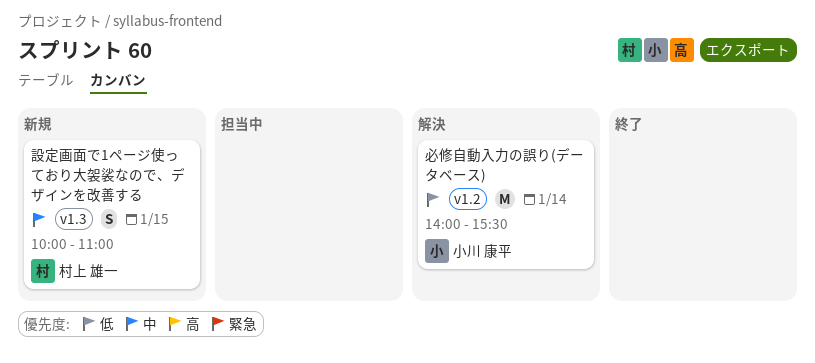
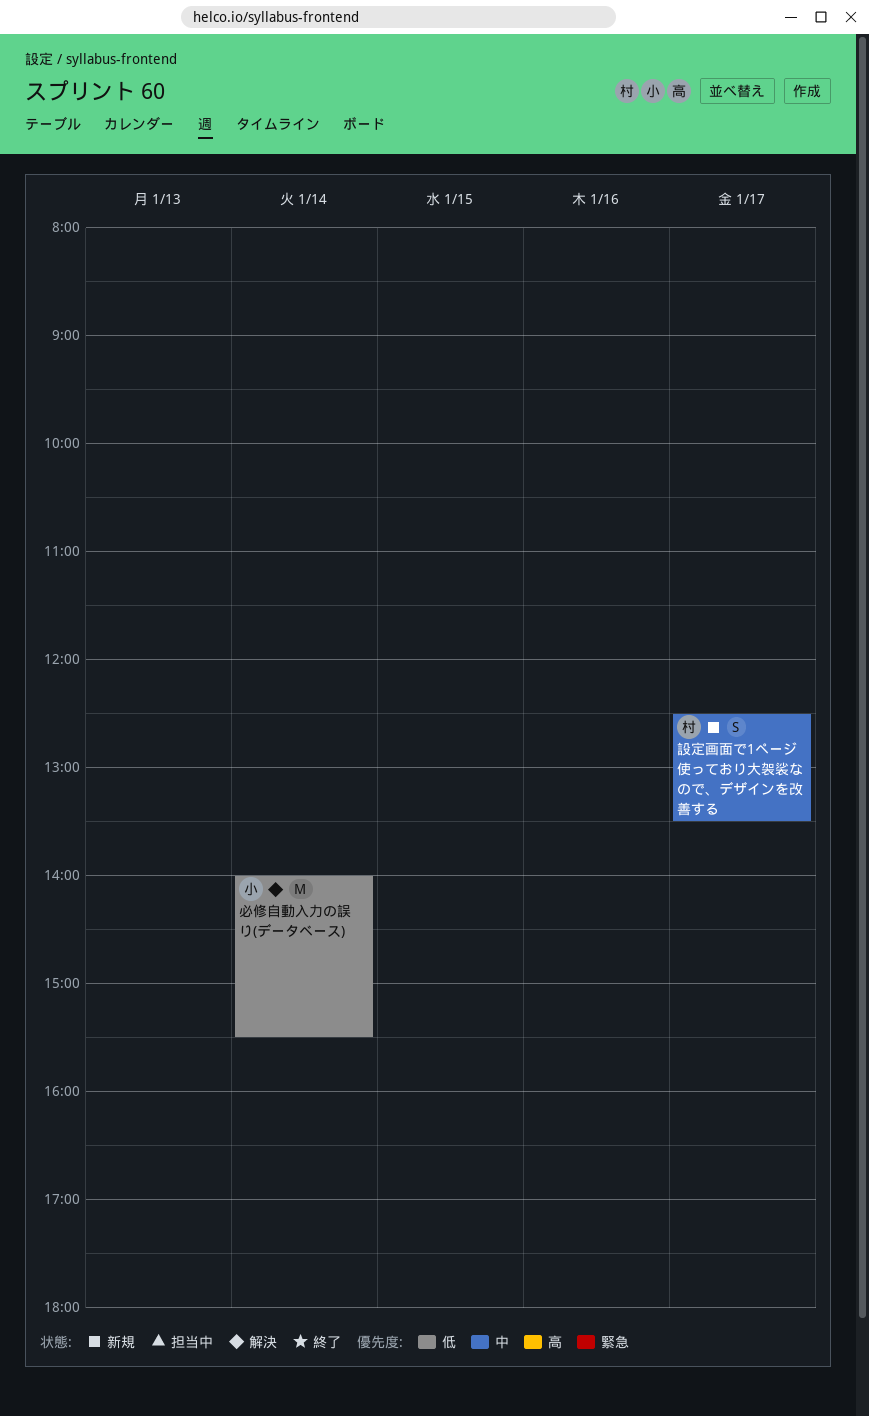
設定画面で1ページ使っており大袈裟なので、デザインを改善する, day: Jan 15 -> Jan 17
設定画面で1ページ使っており大袈裟なので、デザインを改善する, begins: 10:00 -> 12:30
設定画面で1ページ使っており大袈裟なので、デザインを改善する, ends: 11:00 -> 13:30

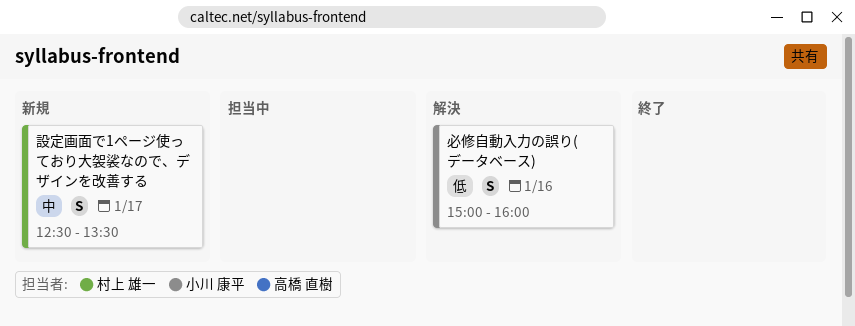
必修自動入力の誤り(データベース), estimate: M -> S
必修自動入力の誤り(データベース), day: Jan 14 -> Jan 16
必修自動入力の誤り(データベース), begins: 14:00 -> 15:00
必修自動入力の誤り(データベース), ends: 15:30 -> 16:00

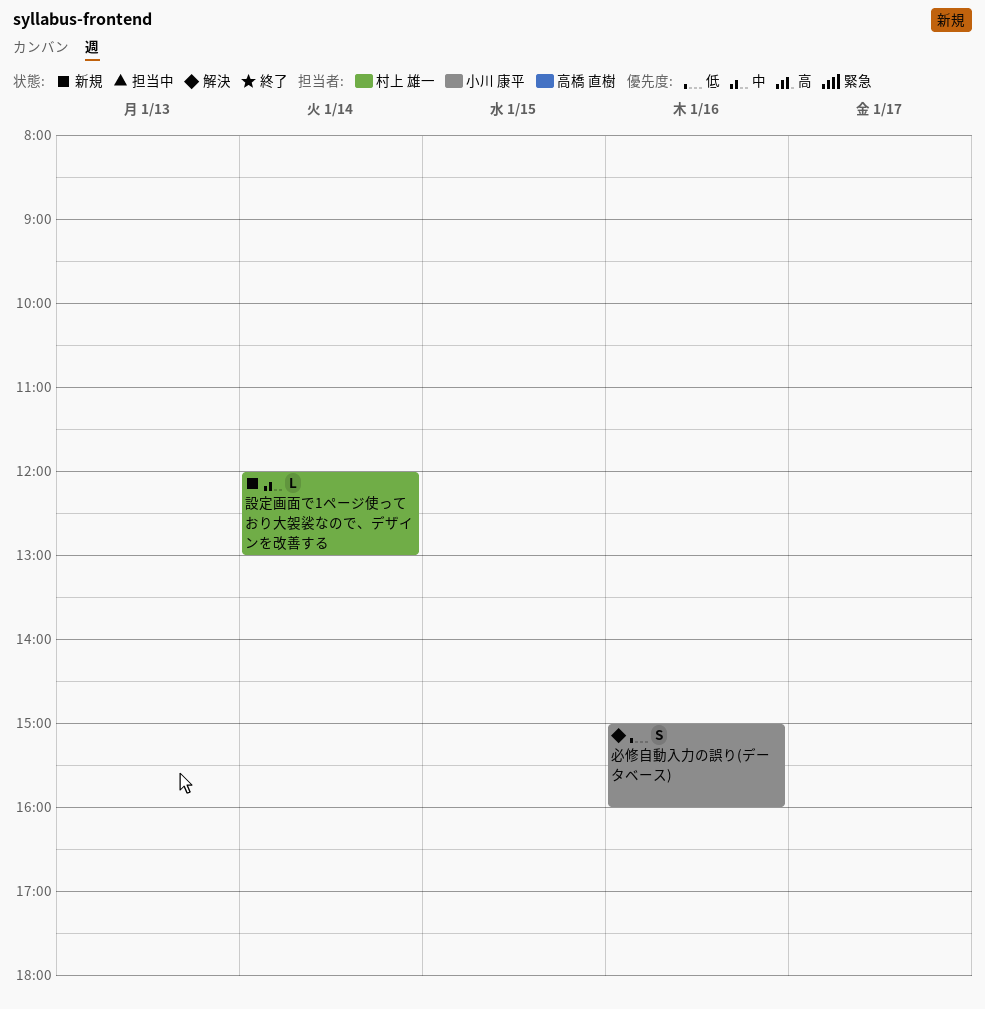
設定画面で1ページ使っており大袈裟なので、デザインを改善する, estimate: S -> L
設定画面で1ページ使っており大袈裟なので、デザインを改善する, day: Jan 17 -> Jan 14
設定画面で1ページ使っており大袈裟なので、デザインを改善する, begins: 12:30 -> 12:00
設定画面で1ページ使っており大袈裟なので、デザインを改善する, ends: 13:30 -> 13:00

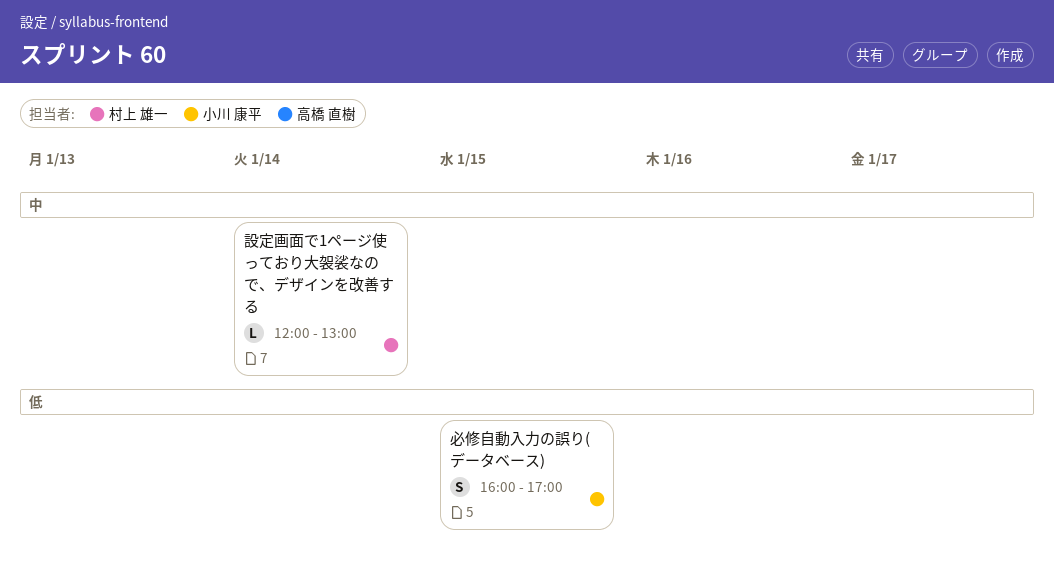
必修自動入力の誤り(データベース), day: Jan 16 -> Jan 15
必修自動入力の誤り(データベース), begins: 15:00 -> 16:00
必修自動入力の誤り(データベース), ends: 16:00 -> 17:00

